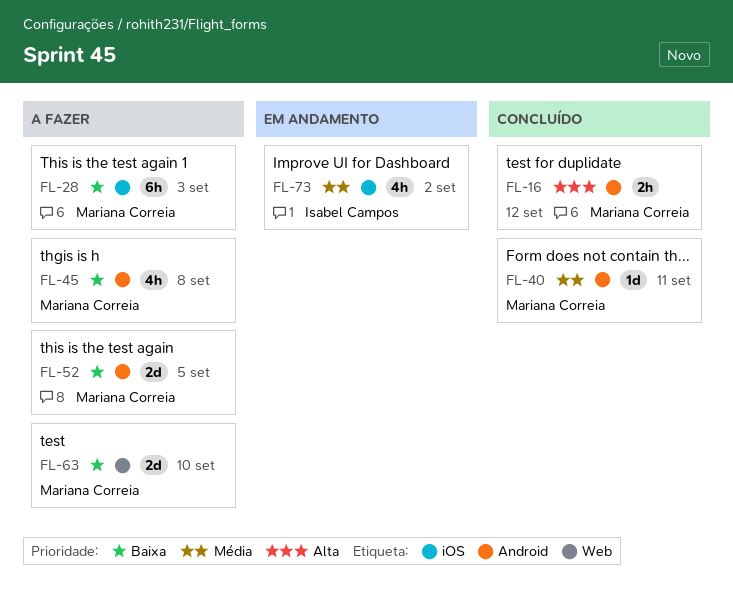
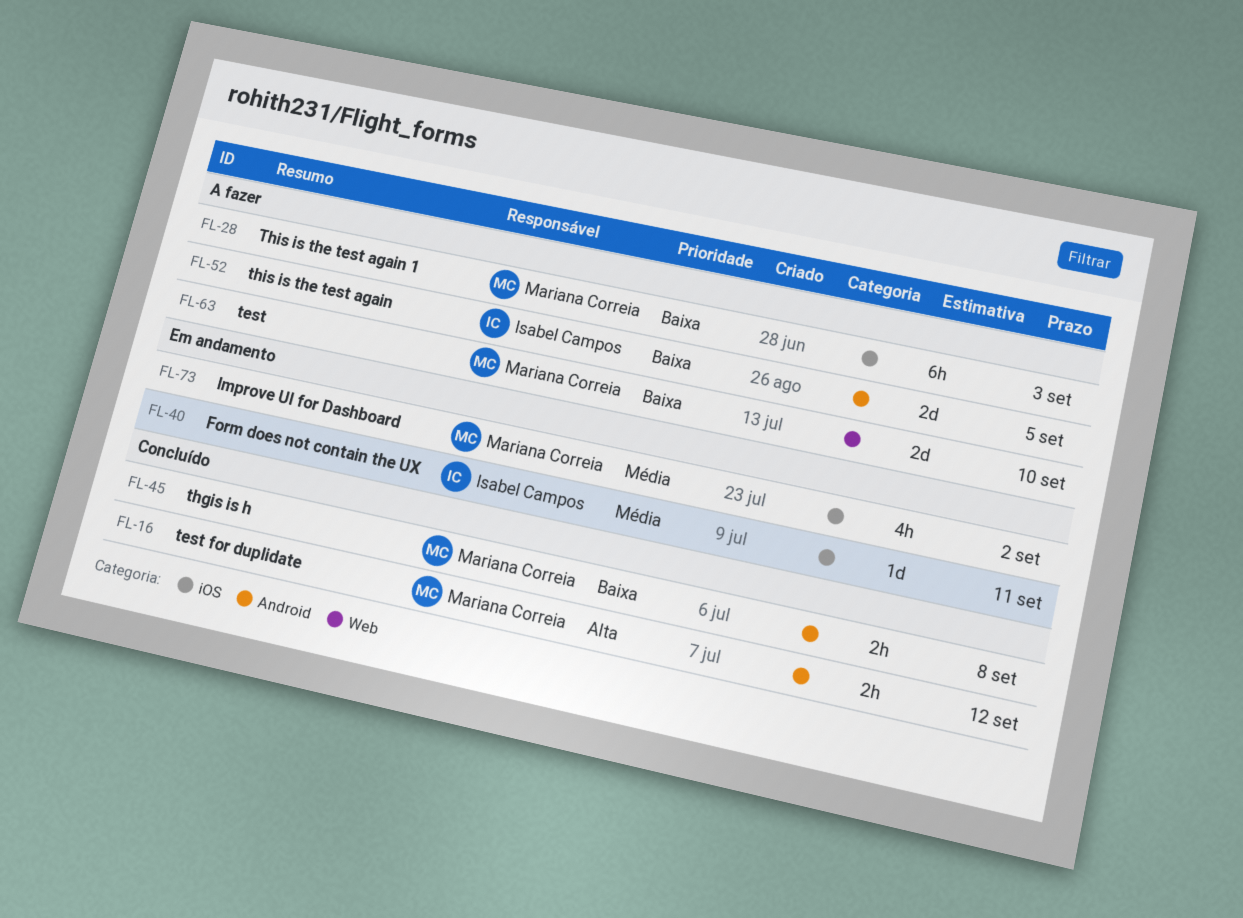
FL-40, status: Concluído -> Em andamento
FL-40, owner: Mariana Correia -> Isabel Campos
FL-40, label: Android -> iOS
FL-45, status: A fazer -> Concluído
FL-45, estimate: 4h -> 2h
FL-52, owner: Mariana Correia -> Isabel Campos
FL-73, owner: Isabel Campos -> Mariana Correia

